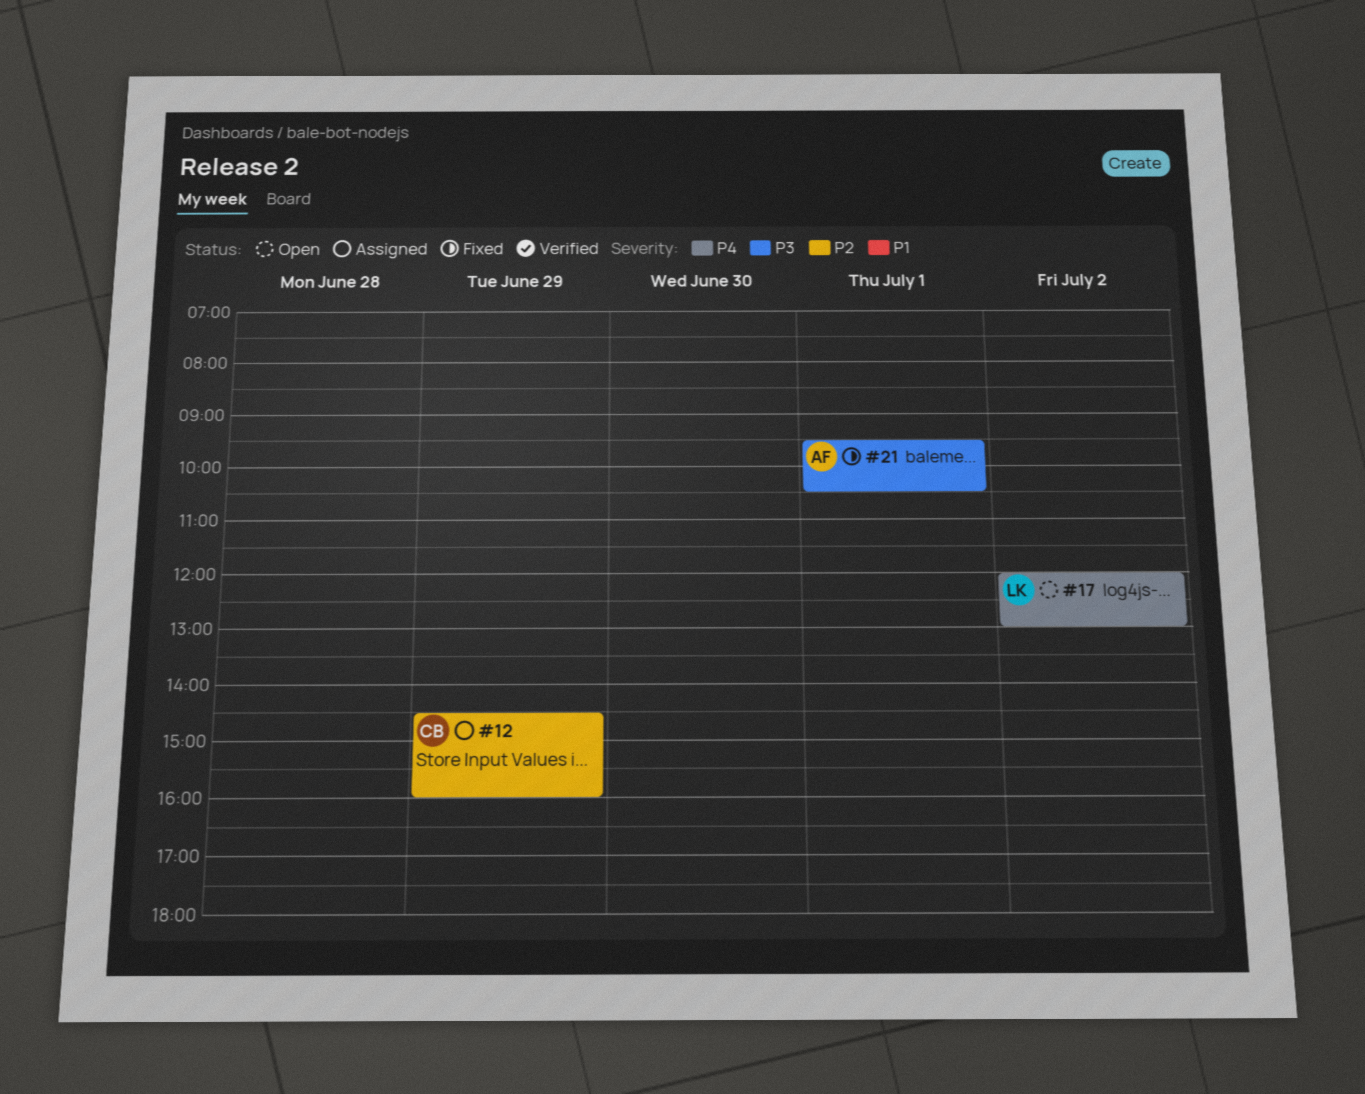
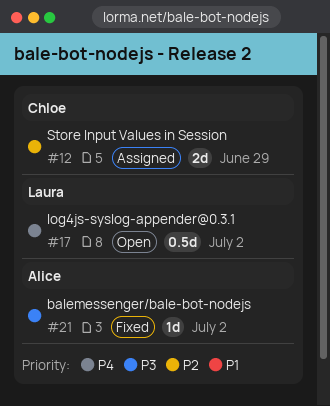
#21, day: Jul 1 -> Jul 2

